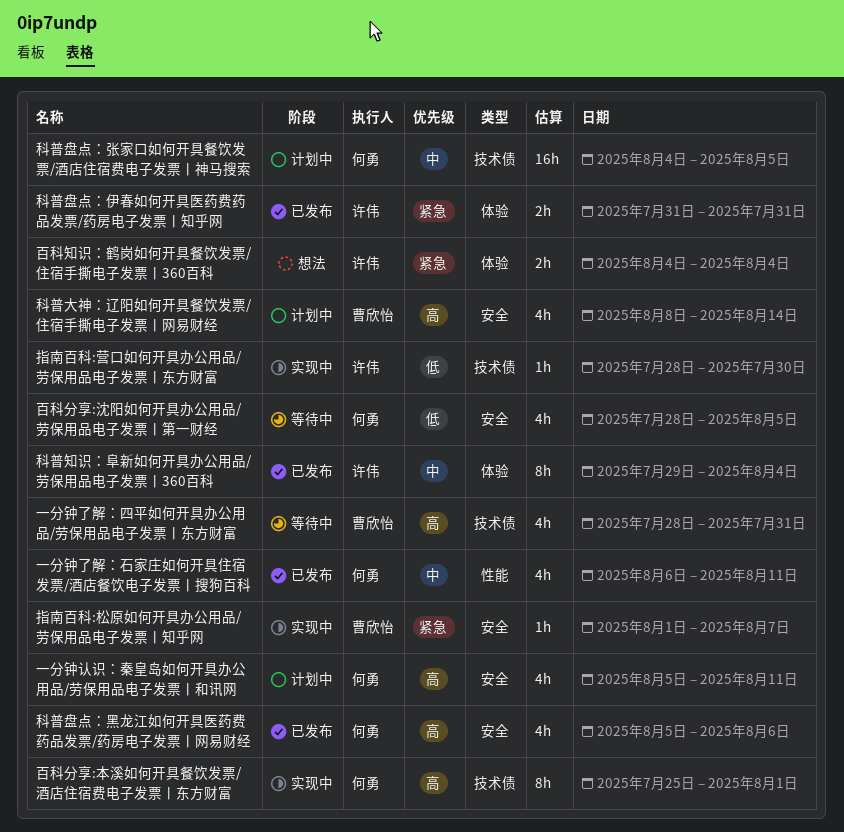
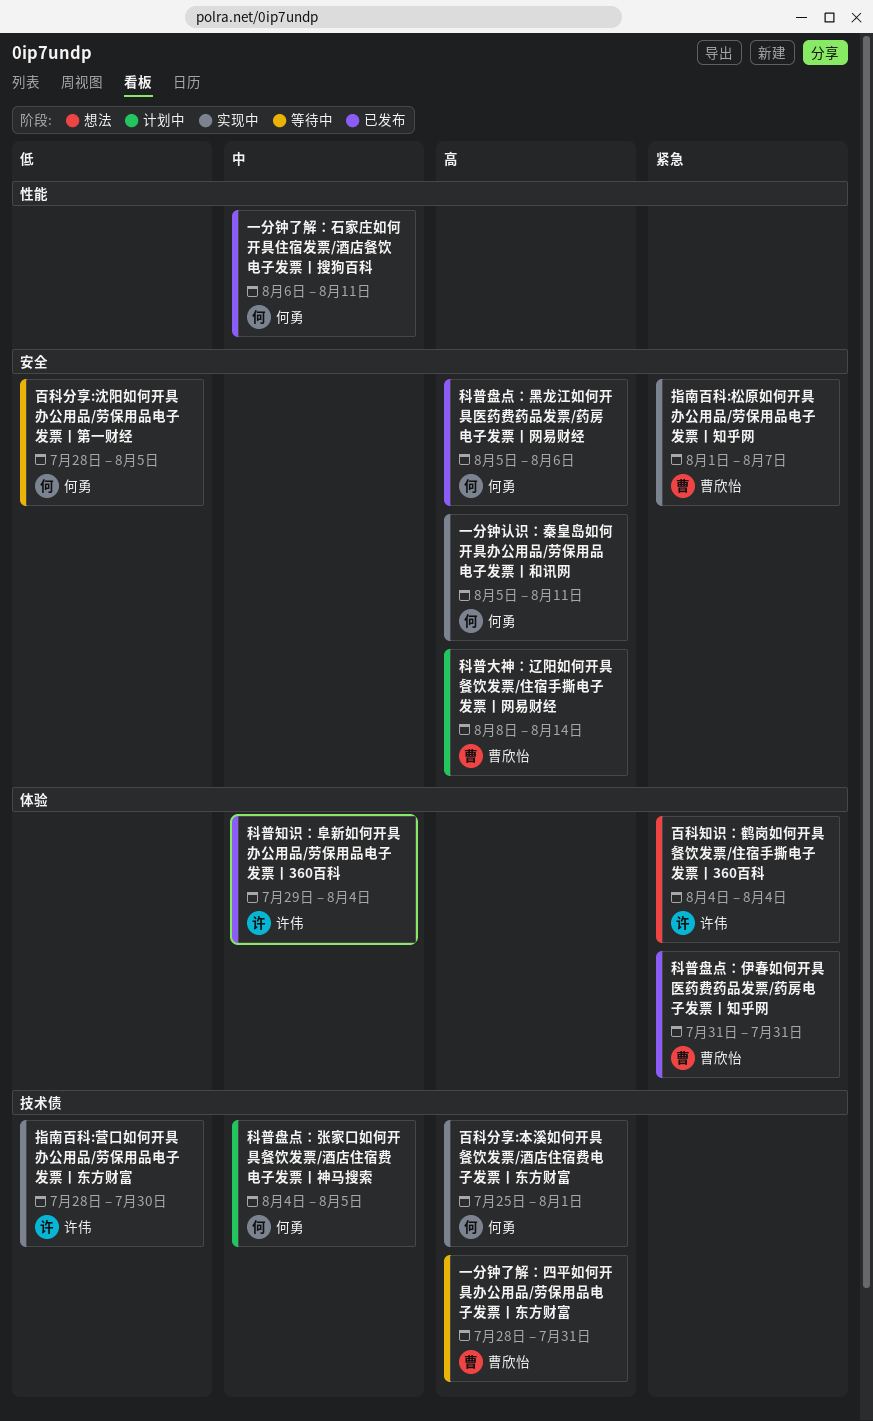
一分钟认识：秦皇岛如何开具办公用品/劳保用品电子发票丨和讯网, status: 计划中 -> 实现中
科普盘点：伊春如何开具医药费药品发票/药房电子发票丨知乎网, owner: 许伟 -> 曹欣怡

